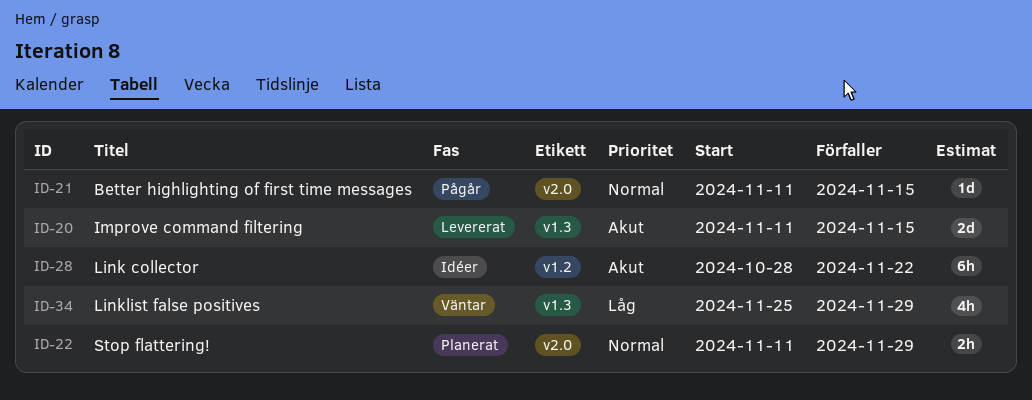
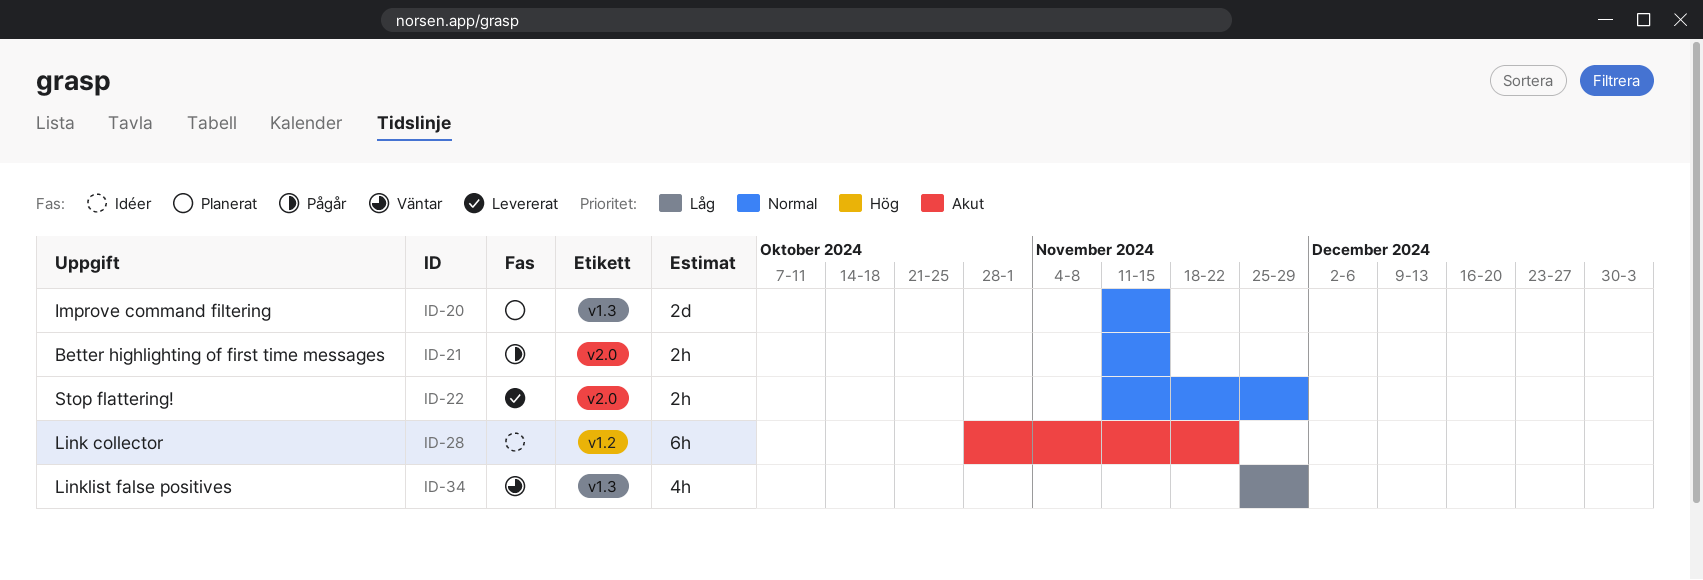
ID-20, status: Levererat -> Planerat
ID-20, priority: Akut -> Normal
ID-21, estimate: 1d -> 2h
ID-22, status: Planerat -> Levererat

